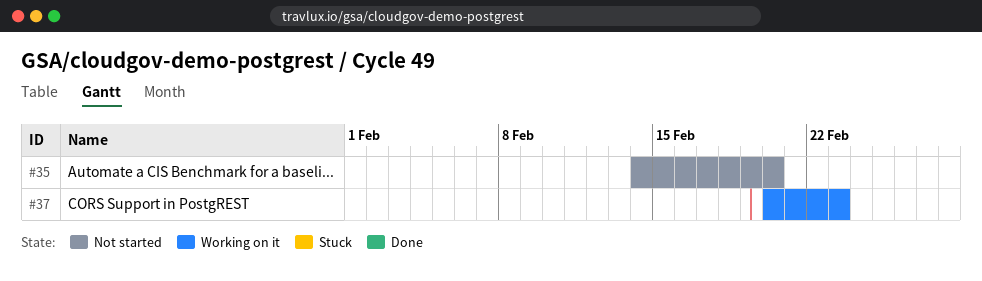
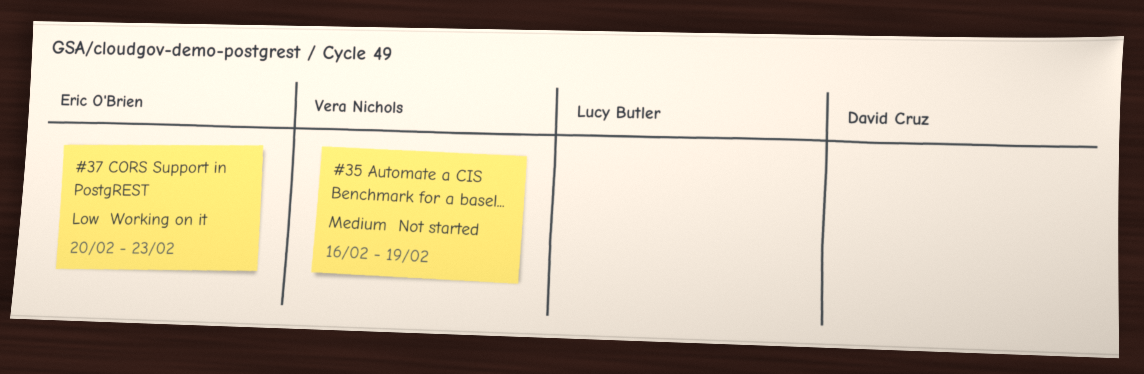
#35, start: Feb 14 -> Feb 16
#35, due: Feb 20 -> Feb 19

